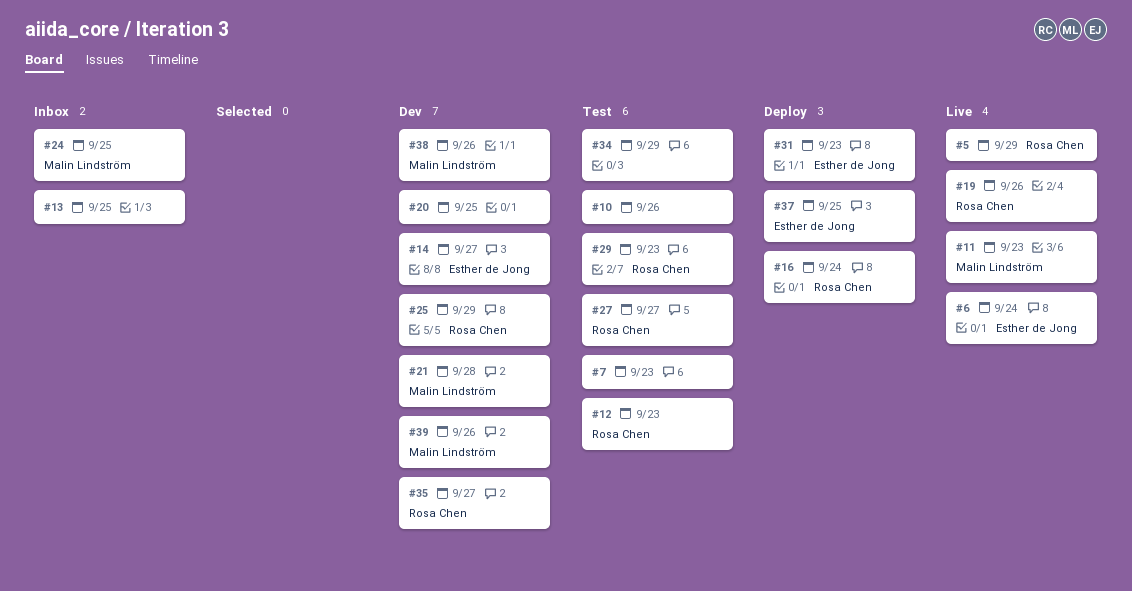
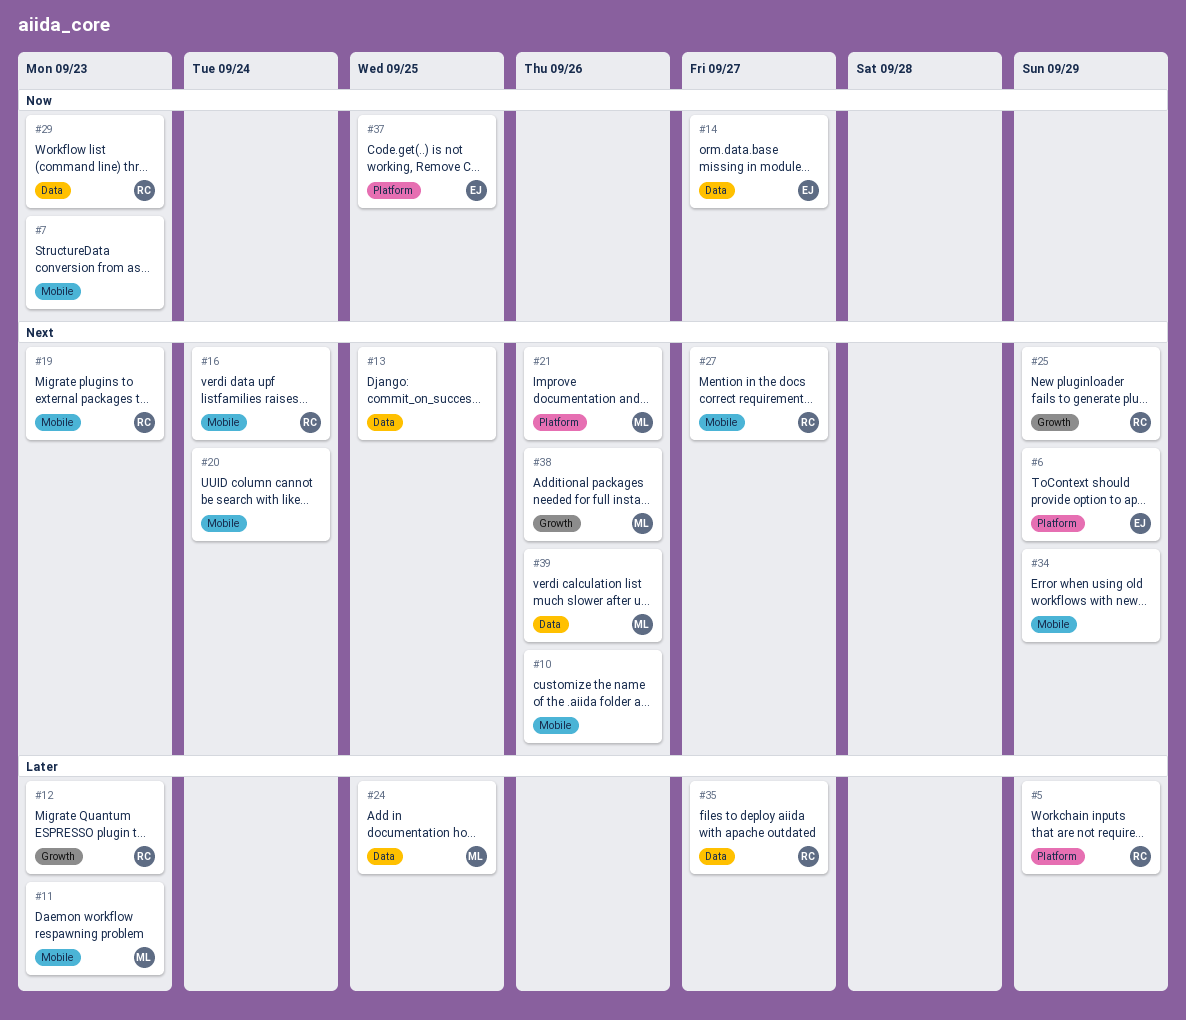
#6, due: Sep 24 -> Sep 29
#19, due: Sep 26 -> Sep 23
#20, due: Sep 25 -> Sep 24
#21, due: Sep 28 -> Sep 26
#31: present -> none

